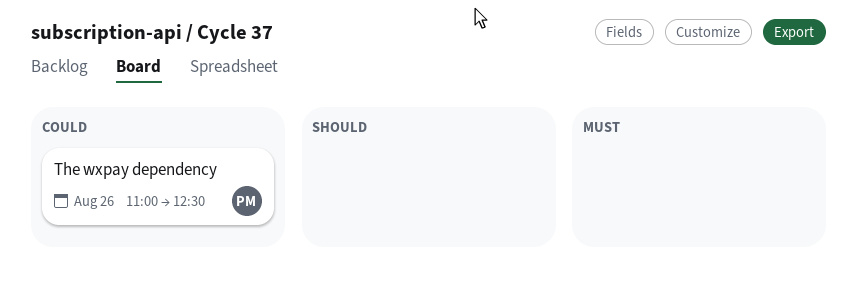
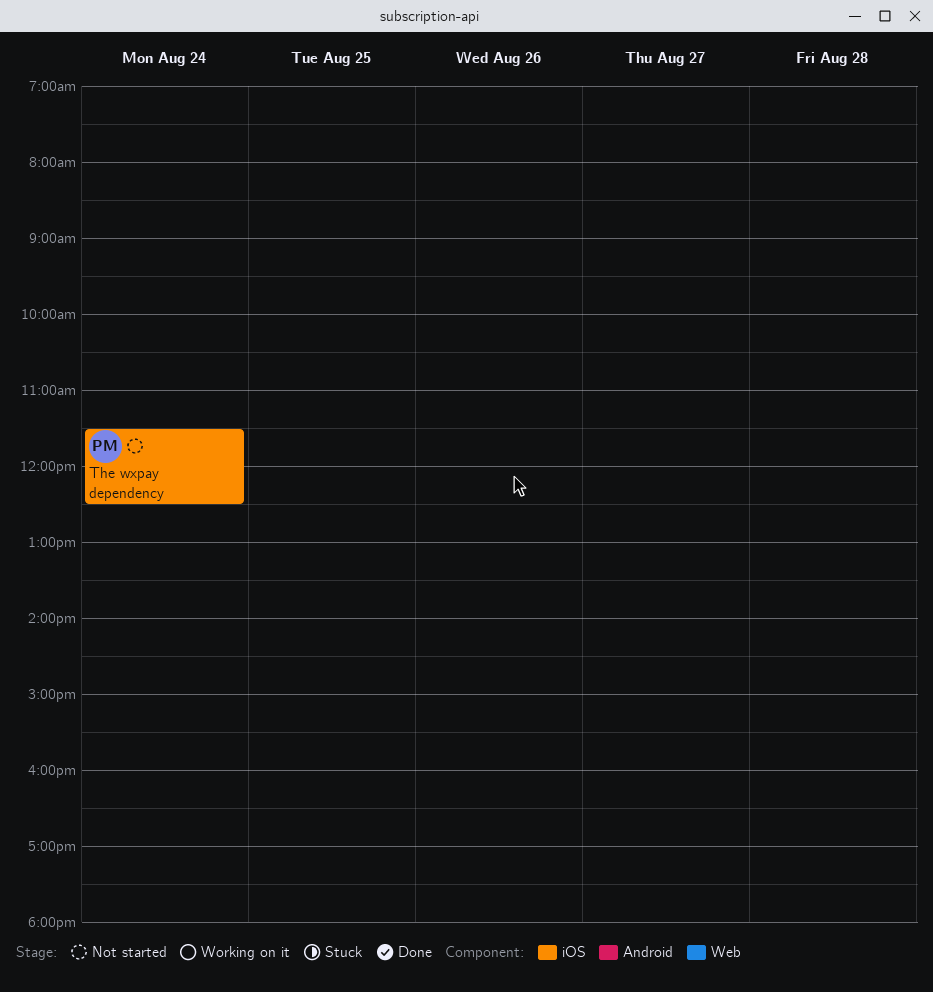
The wxpay dependency, day: Aug 26 -> Aug 24
The wxpay dependency, begins: 11:00 -> 11:30

